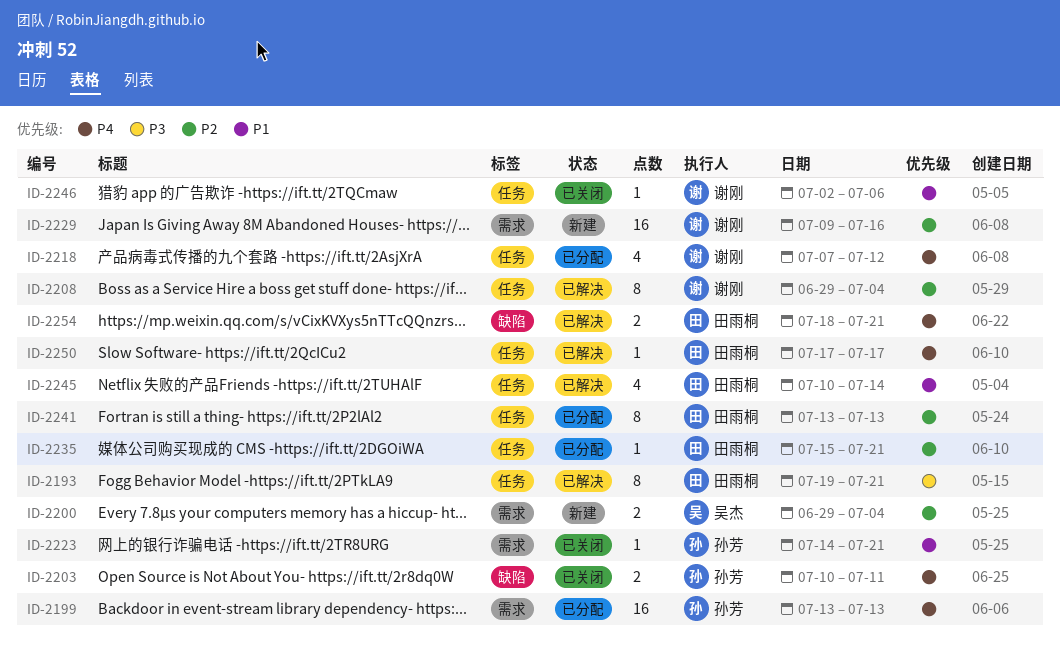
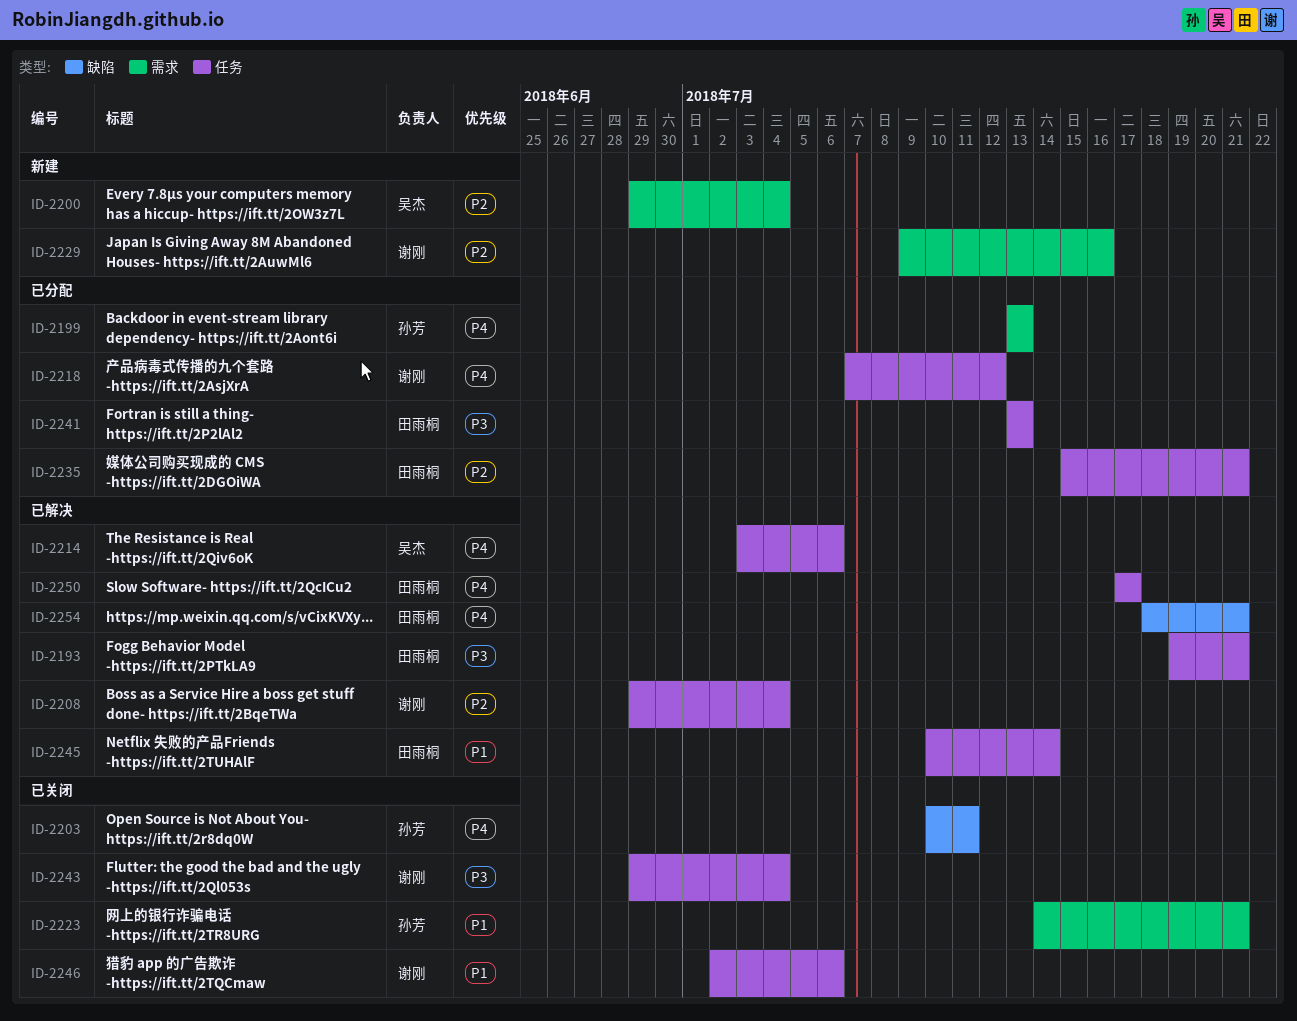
ID-2214: none -> present
ID-2241, priority: P2 -> P3
ID-2243: none -> present

